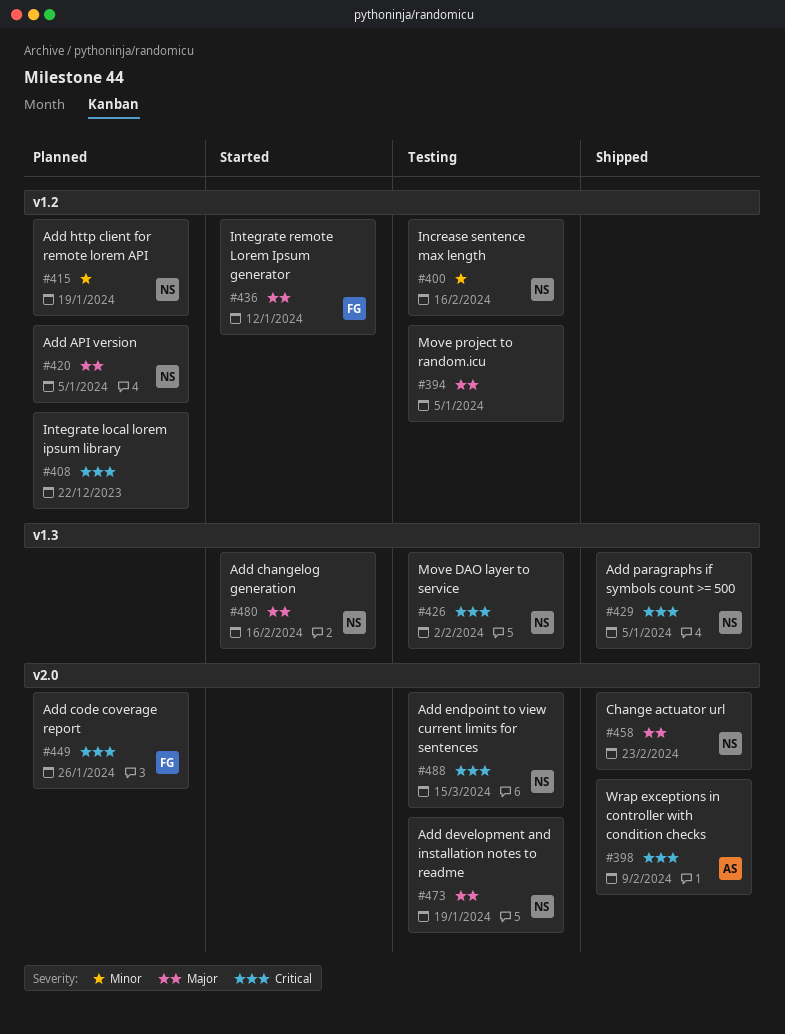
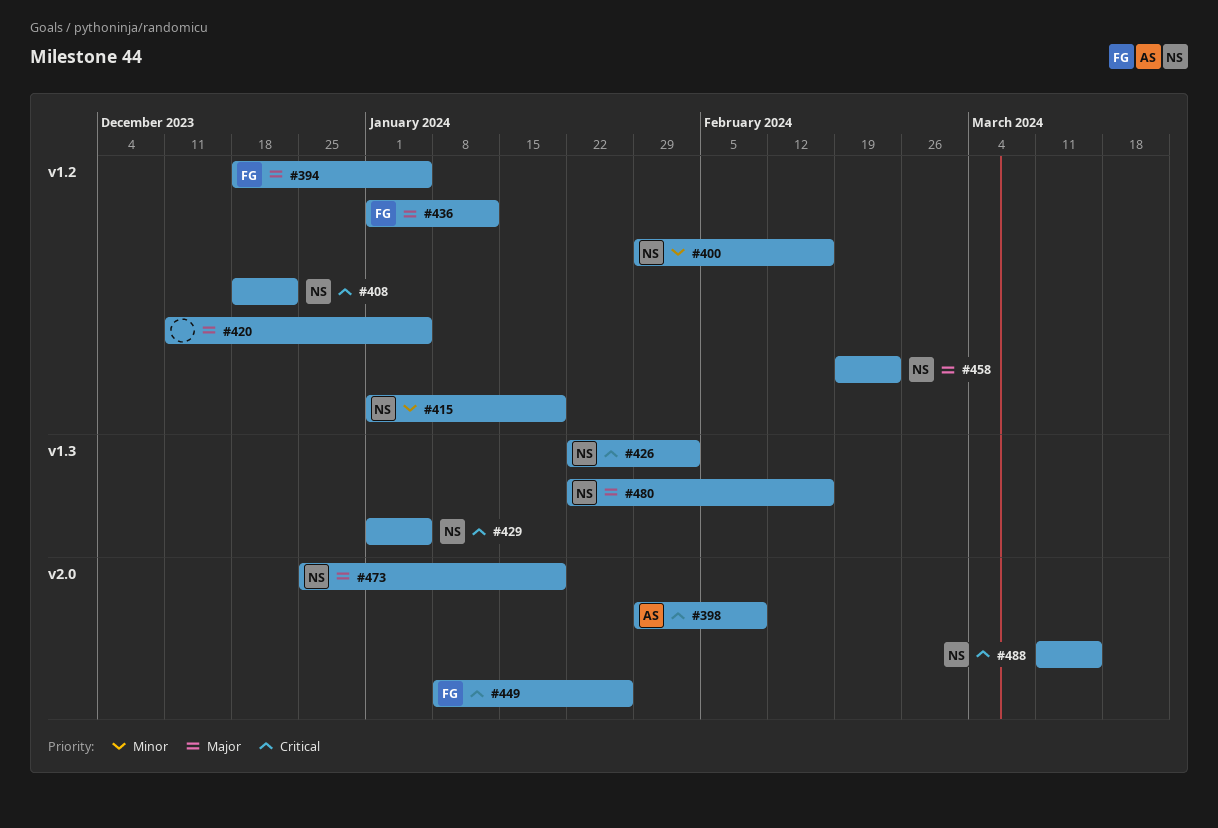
#394, owner: none -> FG
#408, owner: none -> NS
#420, owner: NS -> none
#458, label: v2.0 -> v1.2

